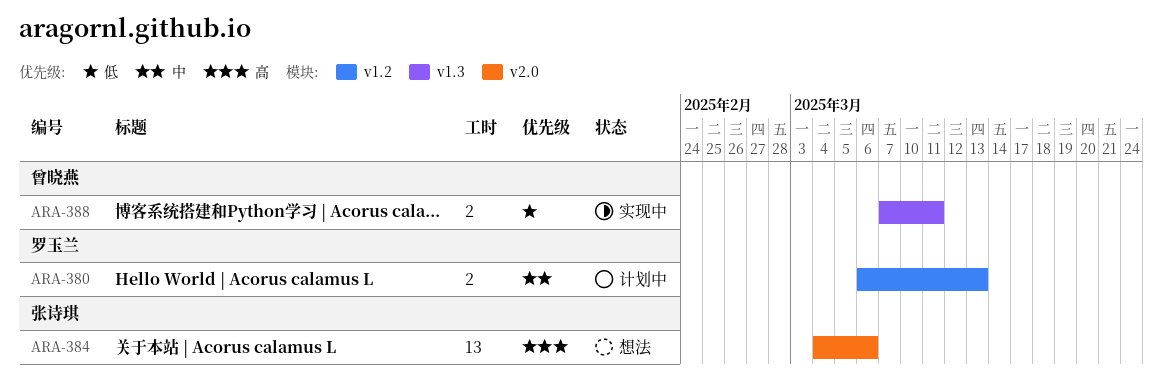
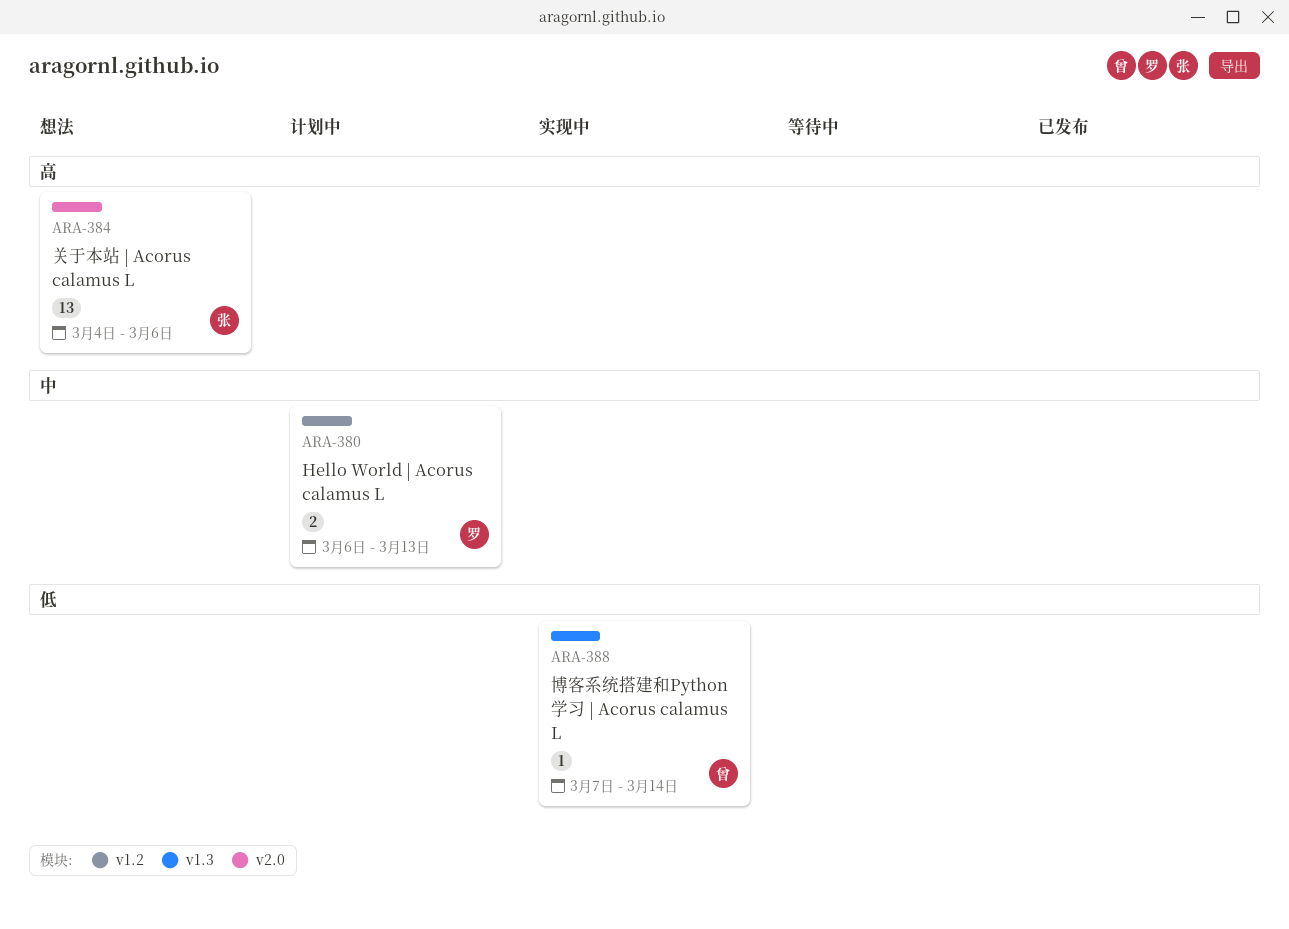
ARA-388, estimate: 2 -> 1
ARA-388, due: Mar 11 -> Mar 14

